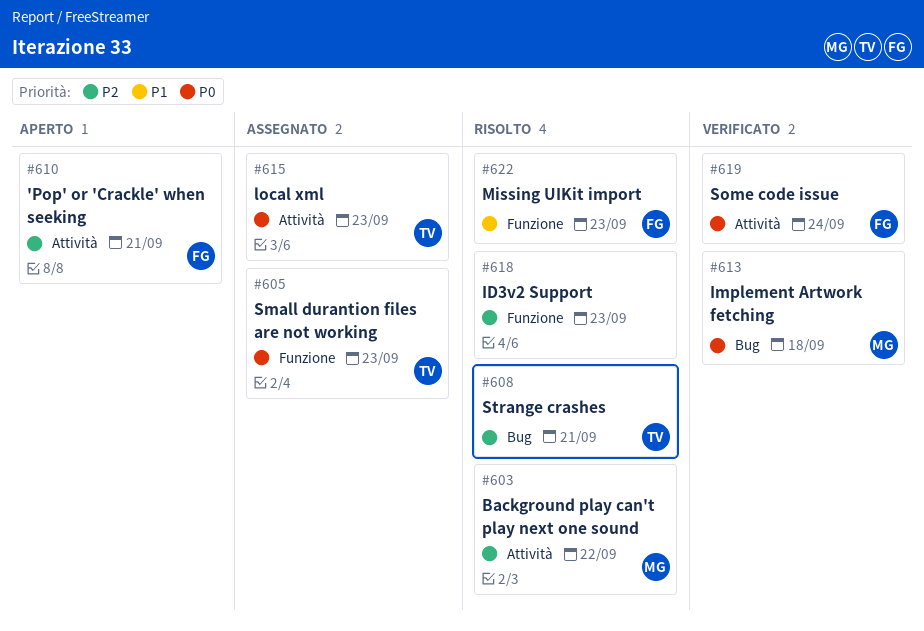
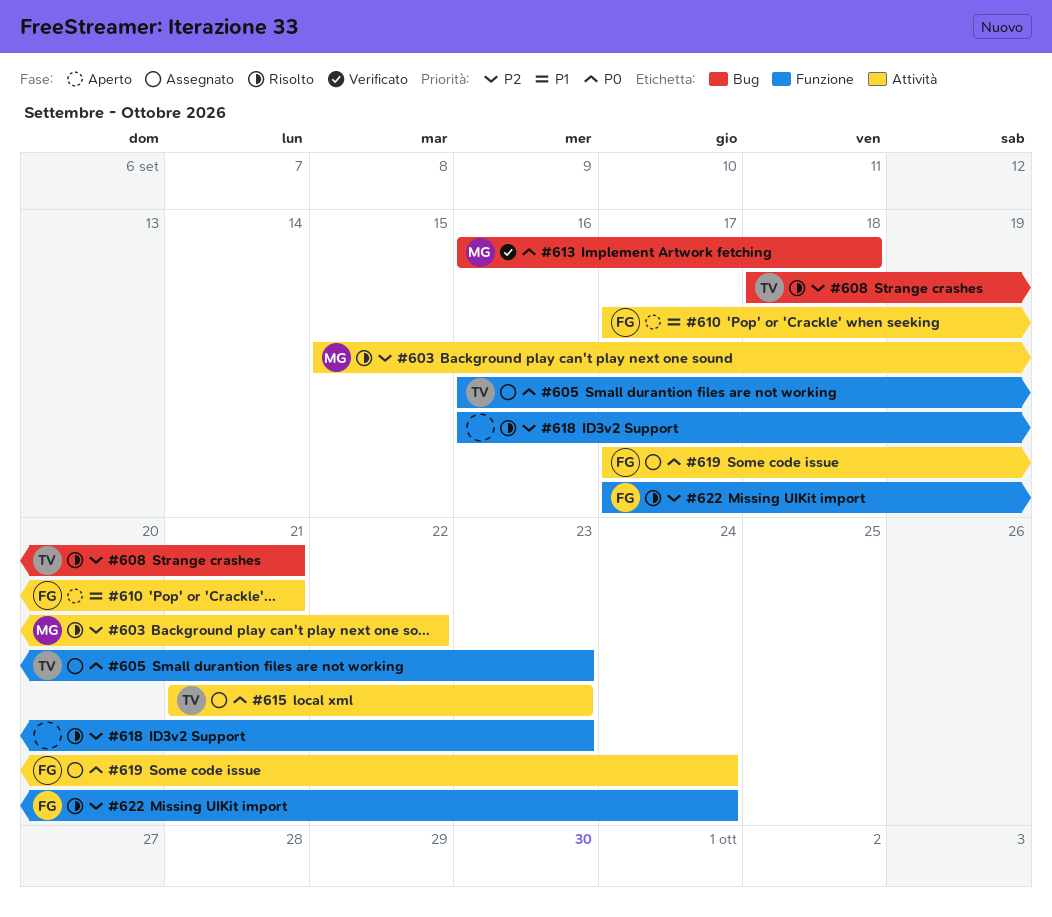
#610, priority: P2 -> P1
#619, status: Verificato -> Assegnato
#622, priority: P1 -> P2
#622, due: Sep 23 -> Sep 24

